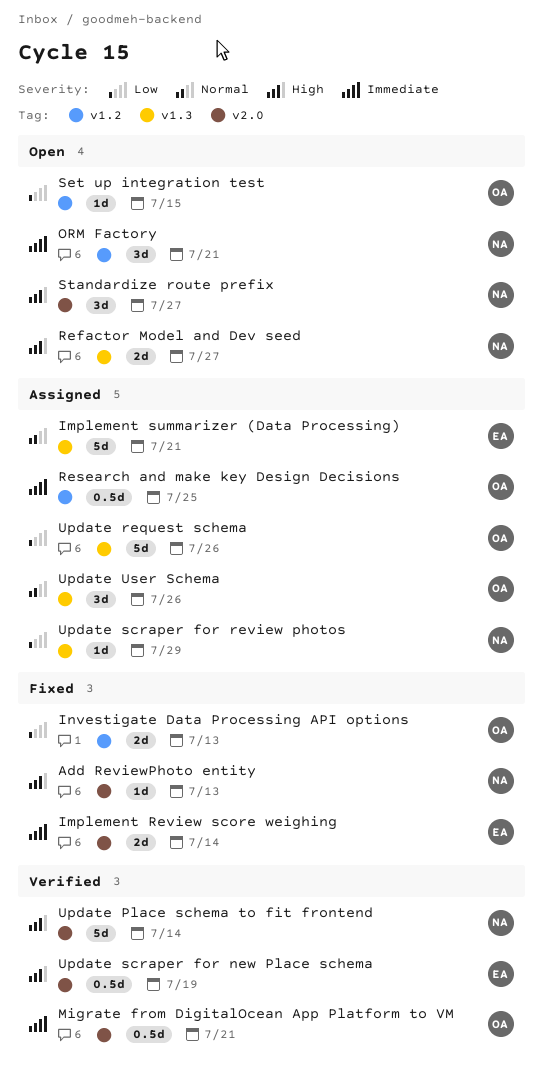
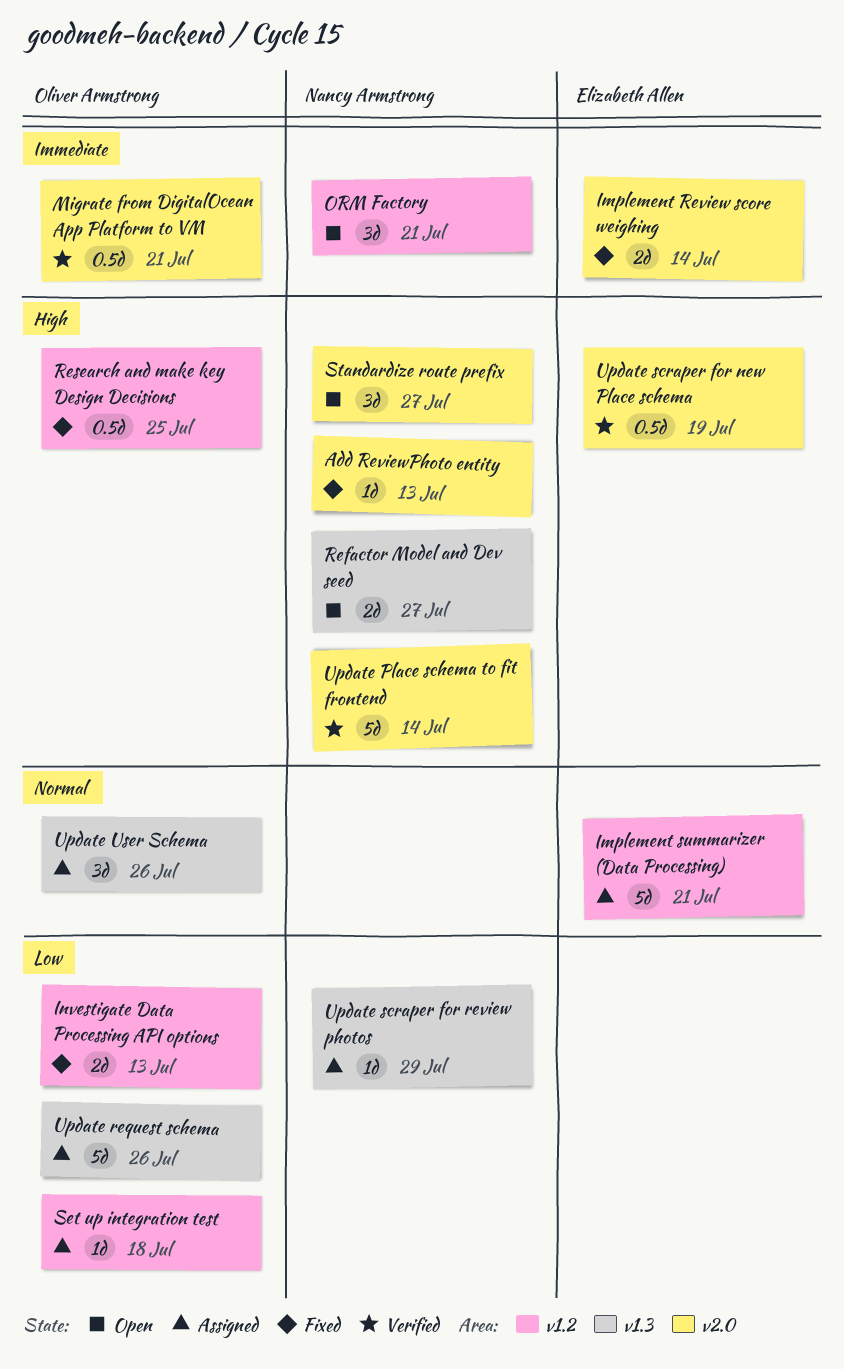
Implement summarizer (Data Processing), label: v1.3 -> v1.2
Research and make key Design Decisions, status: Assigned -> Fixed
Research and make key Design Decisions, priority: Immediate -> High
Set up integration test, status: Open -> Assigned
Set up integration test, due: Jul 15 -> Jul 18

